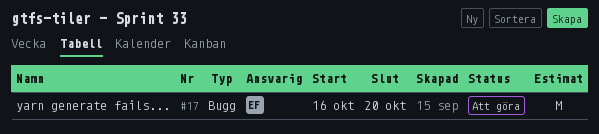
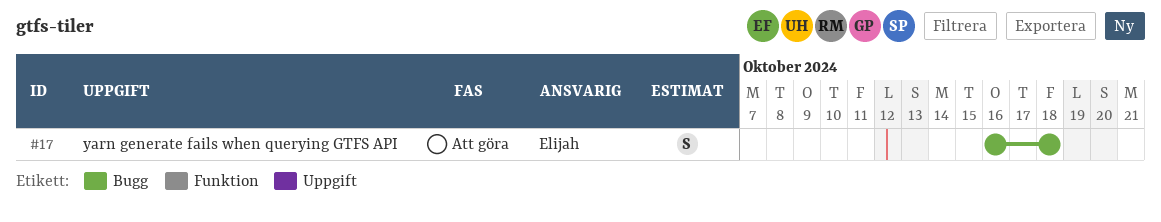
#17, estimate: M -> S
#17, due: Oct 20 -> Oct 18

